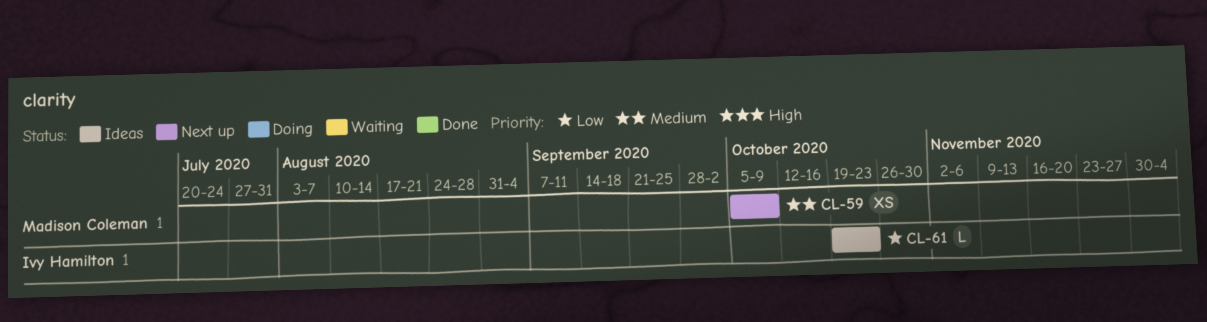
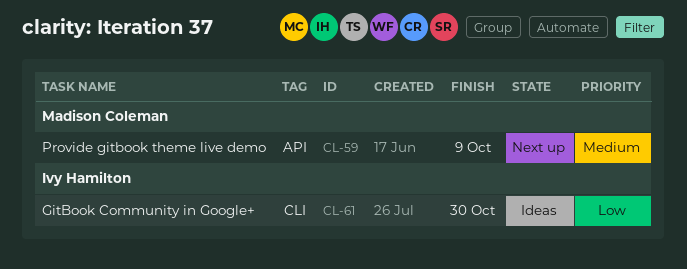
CL-61, due: Oct 23 -> Oct 30

